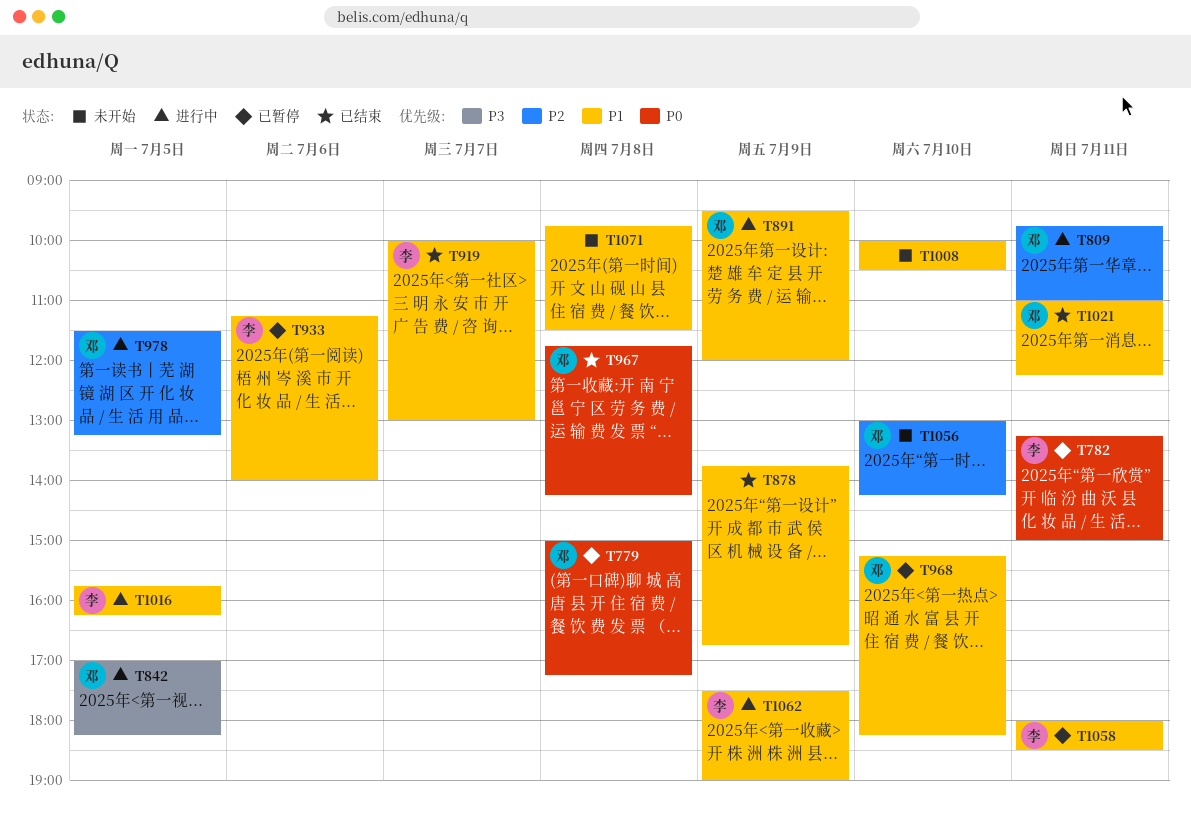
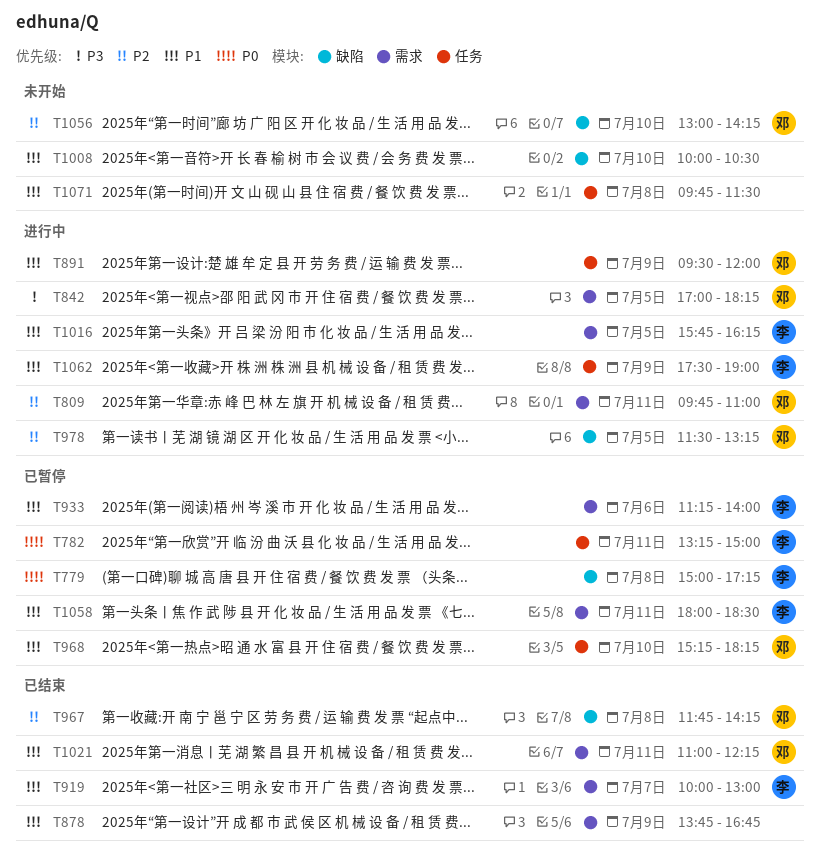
T779, owner: 邓 -> 李
T967, priority: P0 -> P2

